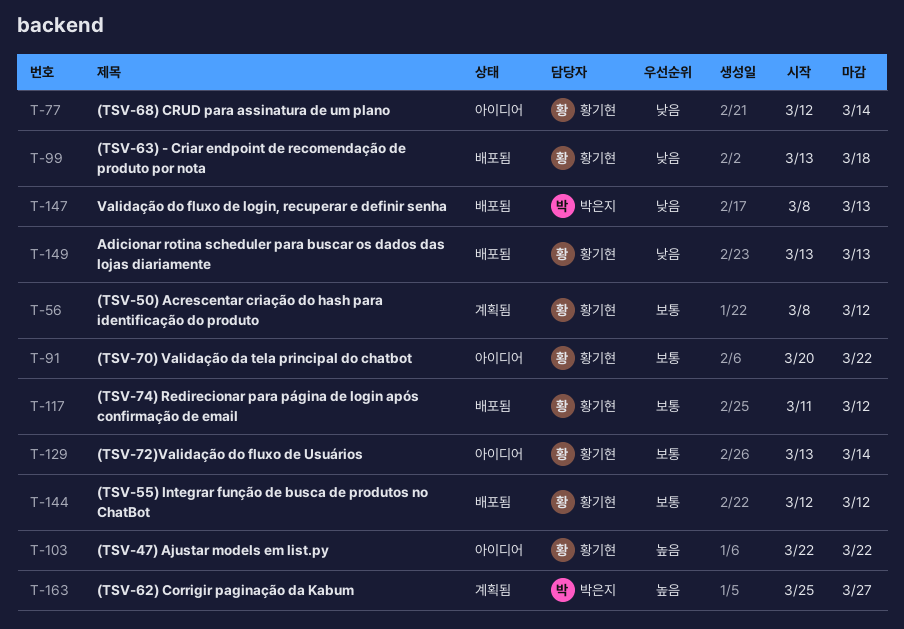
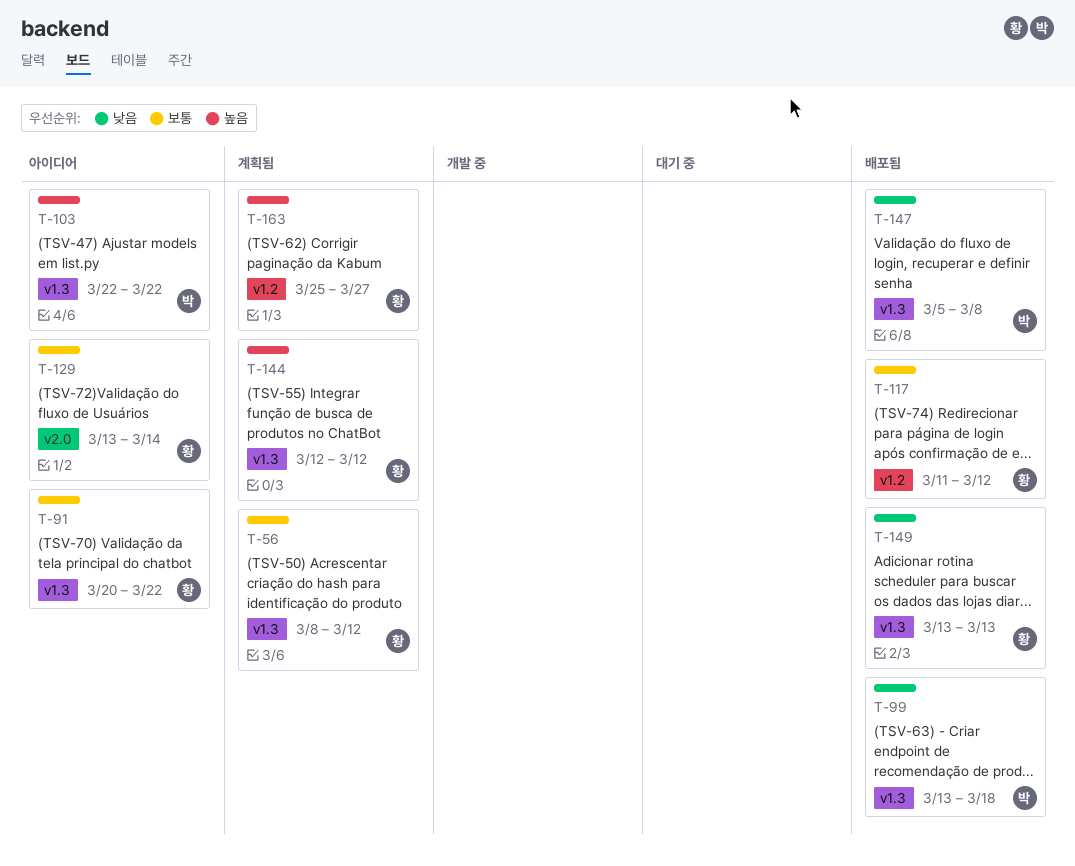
T-77: present -> none
T-99, owner: 황기현 -> 박은지
T-103, owner: 황기현 -> 박은지
T-144, status: 배포됨 -> 계획됨
T-144, priority: 보통 -> 높음
T-147, start: Mar 8 -> Mar 5
T-147, due: Mar 13 -> Mar 8
T-163, owner: 박은지 -> 황기현

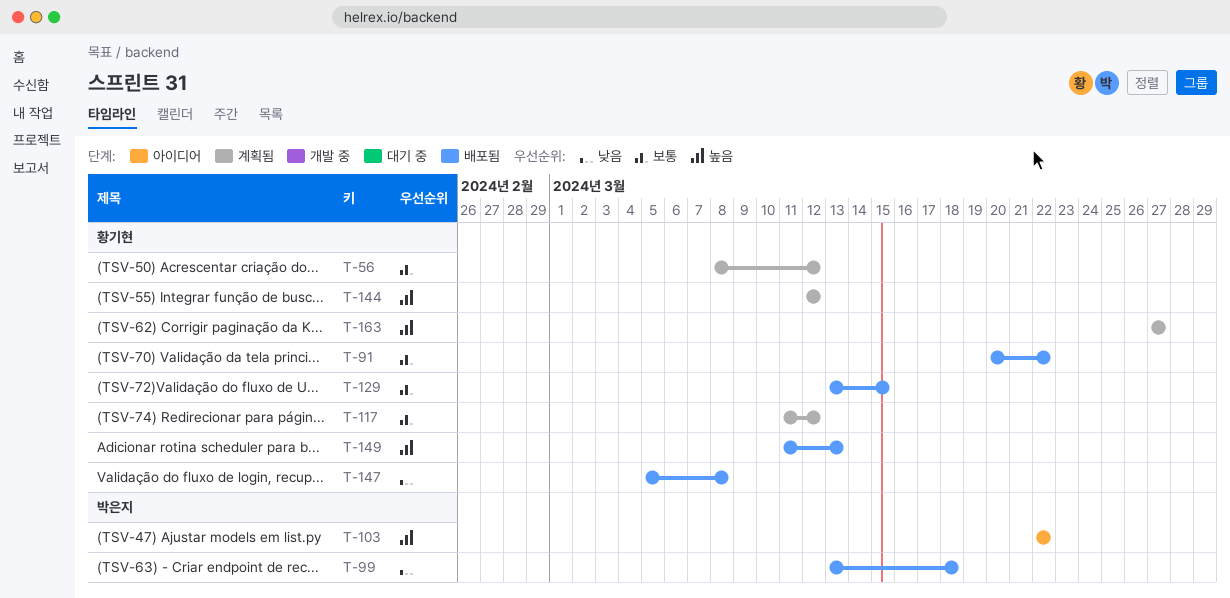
T-91, status: 아이디어 -> 배포됨
T-117, status: 배포됨 -> 계획됨
T-129, status: 아이디어 -> 배포됨
T-129, due: Mar 14 -> Mar 15
T-147, owner: 박은지 -> 황기현
T-149, priority: 낮음 -> 높음
T-149, start: Mar 13 -> Mar 11
T-163, start: Mar 25 -> Mar 27

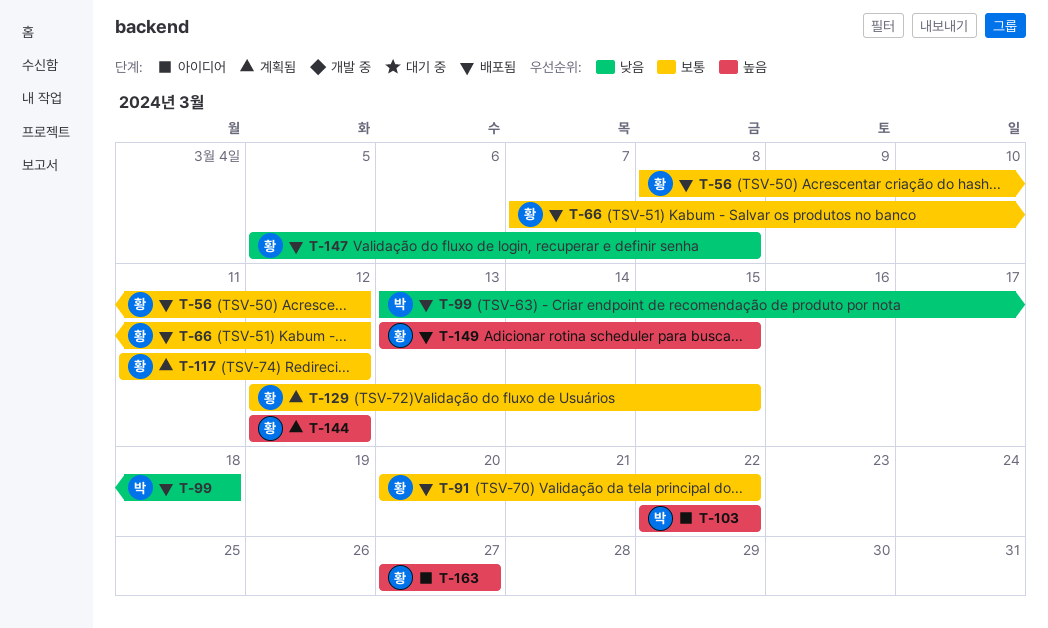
T-56, status: 계획됨 -> 배포됨
T-66: none -> present
T-129, status: 배포됨 -> 계획됨
T-129, start: Mar 13 -> Mar 12
T-149, start: Mar 11 -> Mar 13
T-149, due: Mar 13 -> Mar 15
T-163, status: 계획됨 -> 아이디어

